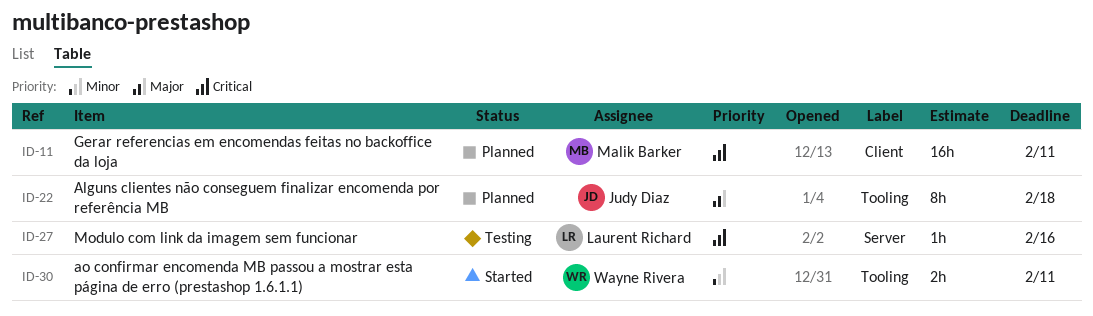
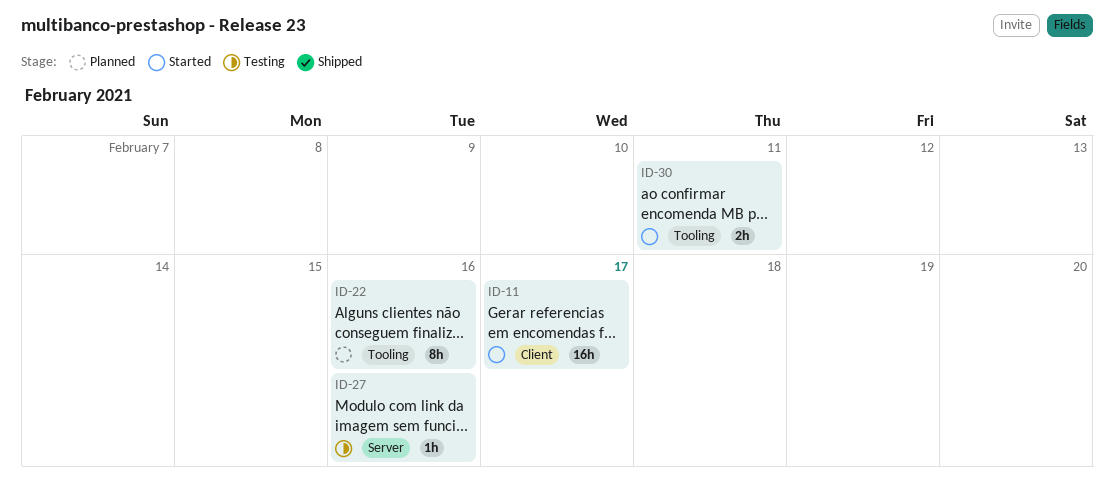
ID-11, status: Planned -> Started
ID-11, due: Feb 11 -> Feb 17
ID-22, due: Feb 18 -> Feb 16

